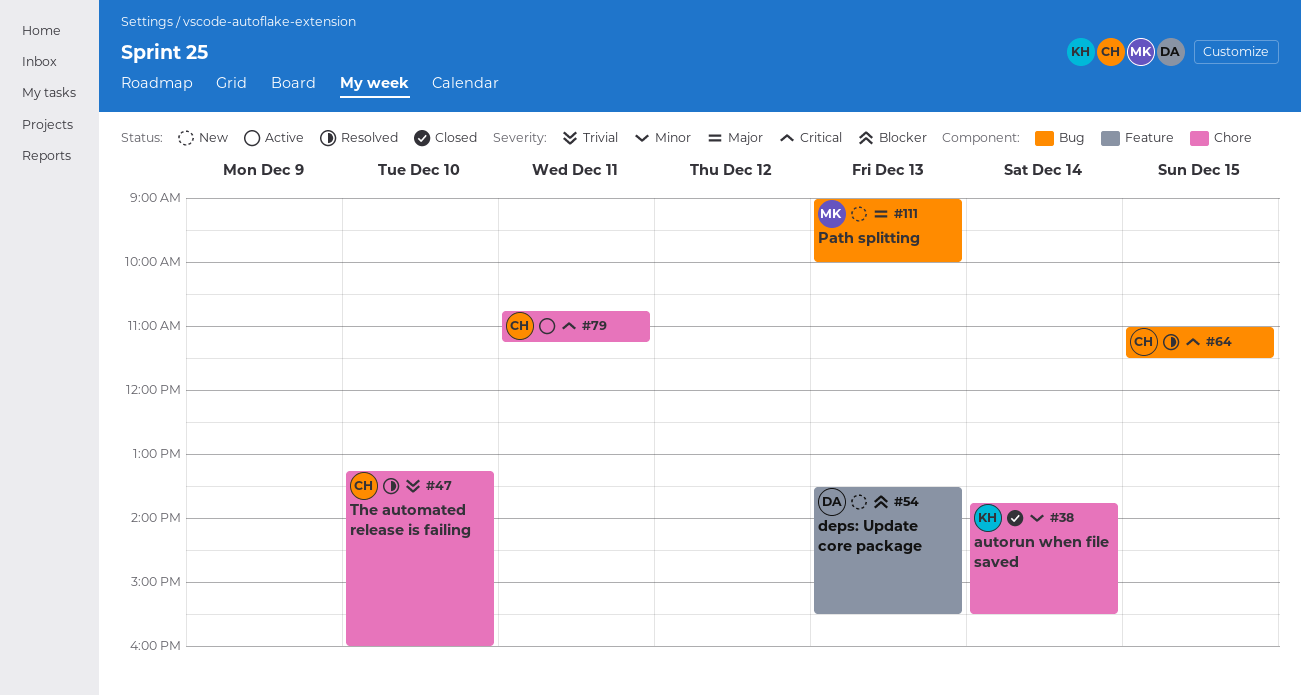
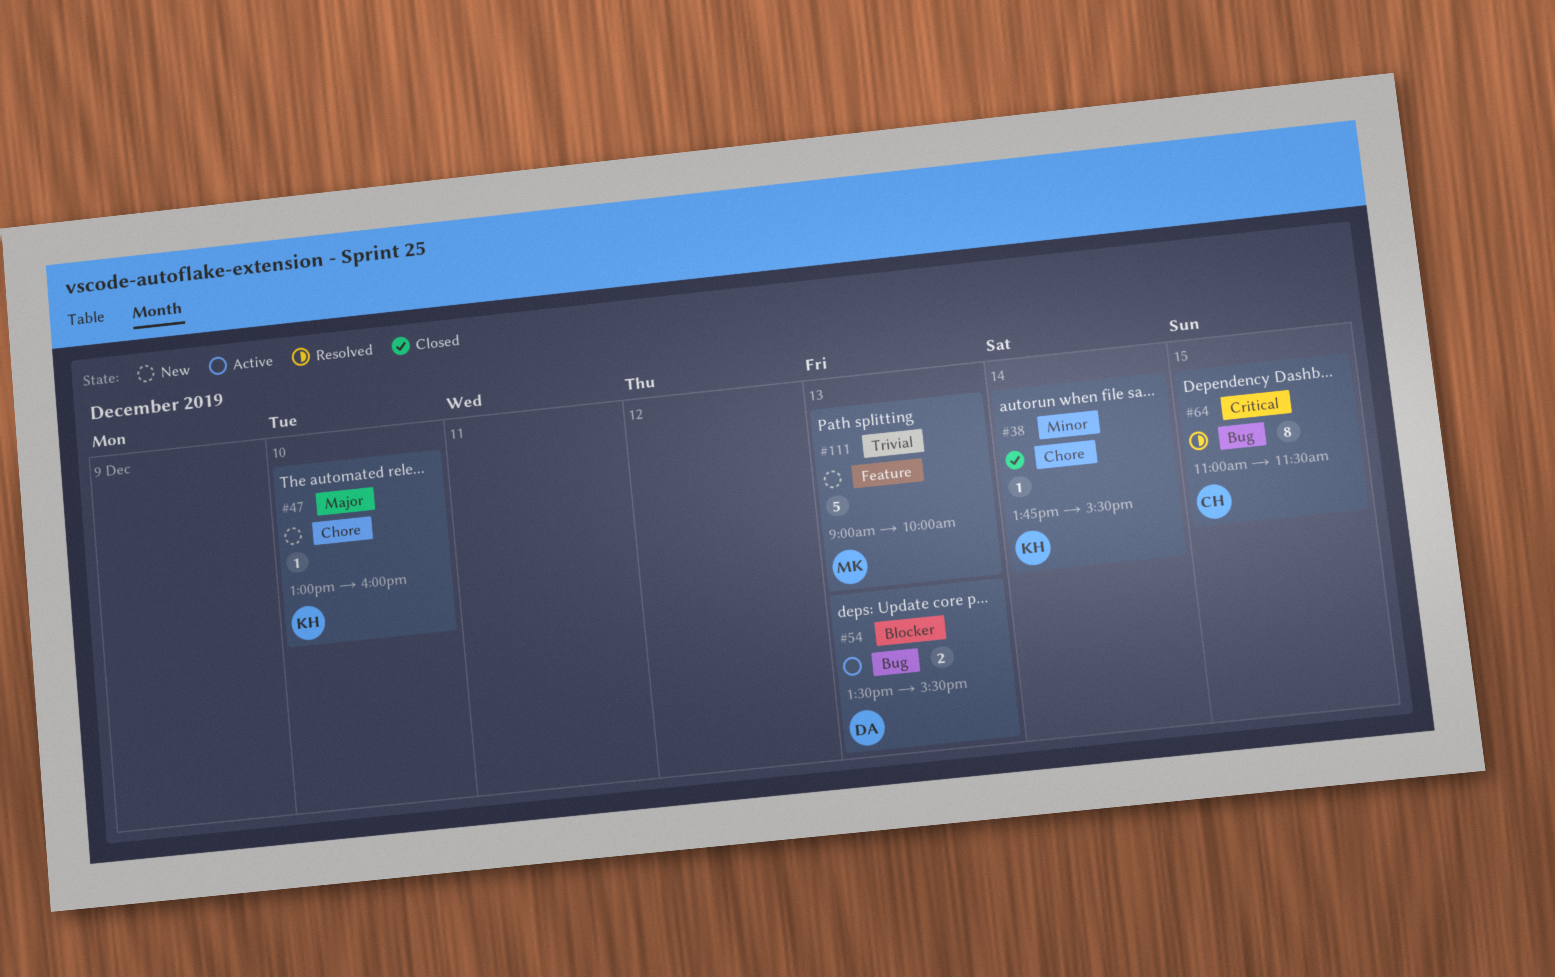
#47, status: Resolved -> New
#47, owner: CH -> KH
#47, priority: Trivial -> Major
#47, begins: 13:15 -> 13:00
#54, status: New -> Active
#54, label: Feature -> Bug
#79: present -> none
#111, priority: Major -> Trivial
#111, label: Bug -> Feature

